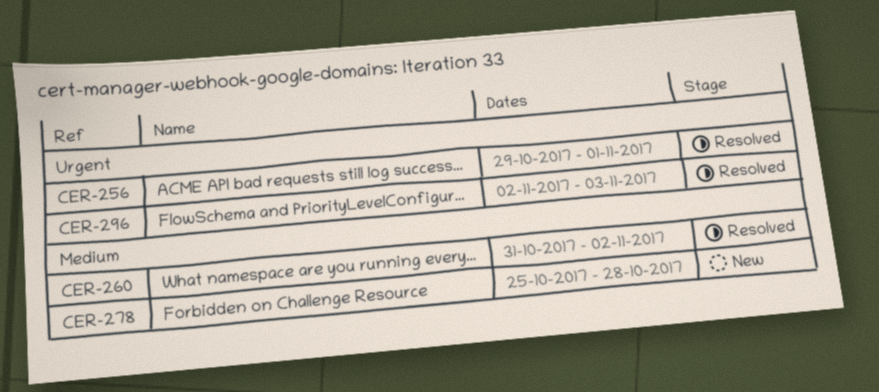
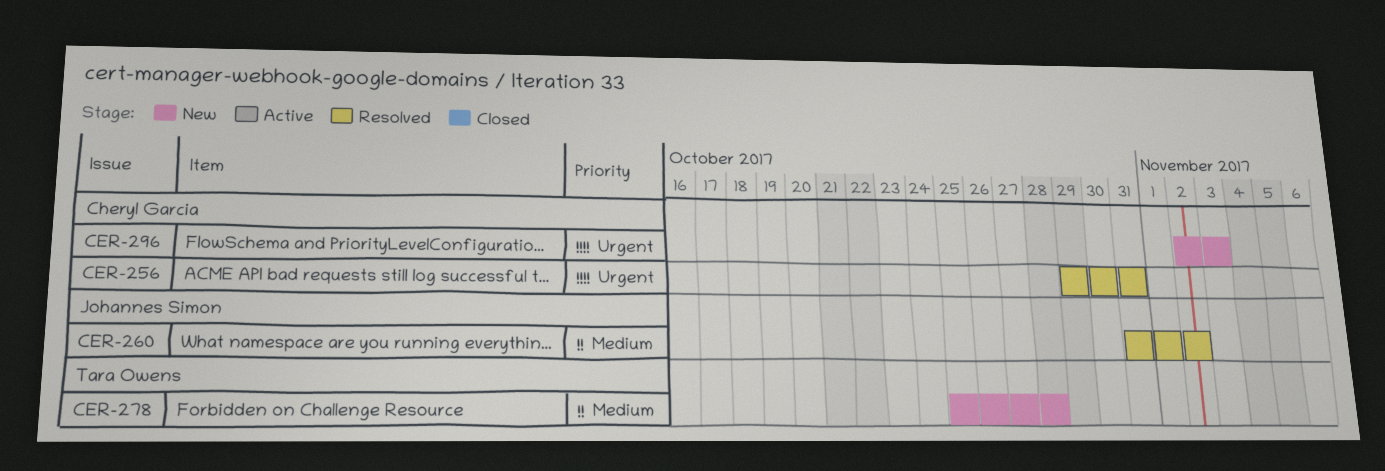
CER-256, due: Nov 1 -> Oct 31
CER-296, status: Resolved -> New

